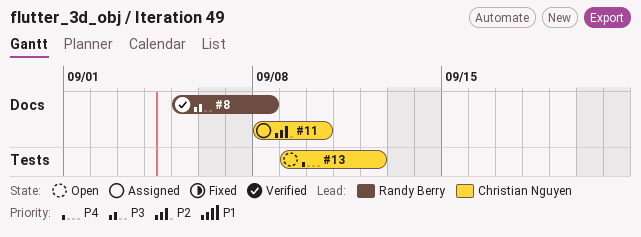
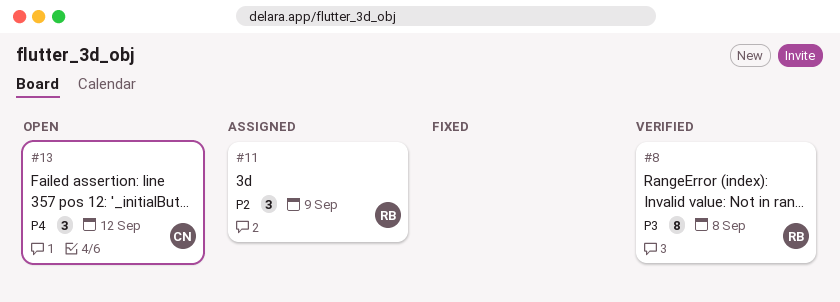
#11, owner: Christian Nguyen -> Randy Berry
#11, due: Sep 10 -> Sep 9

